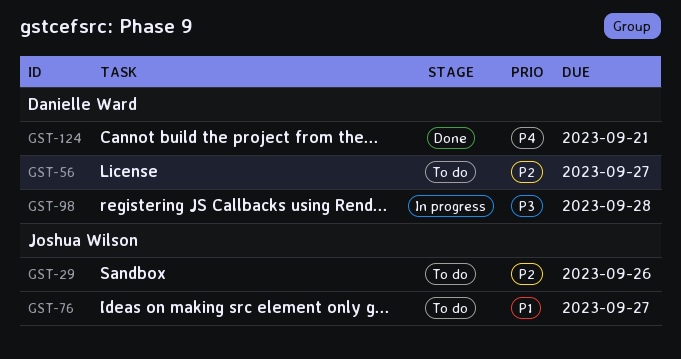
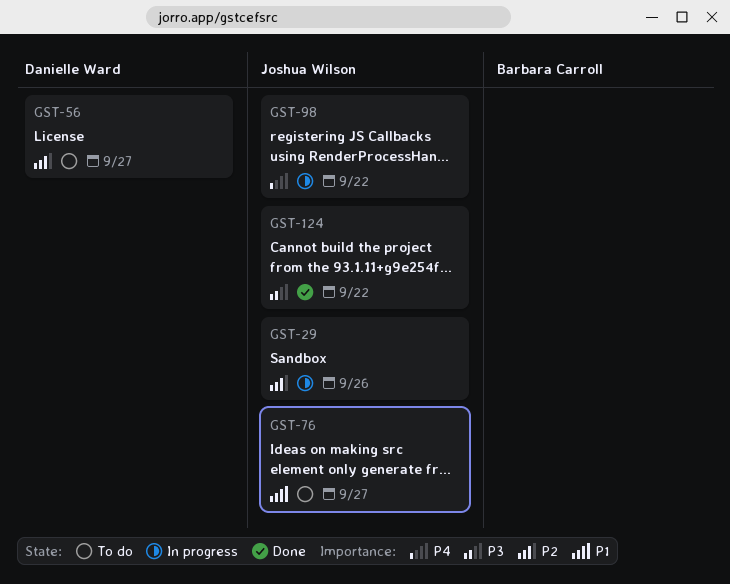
GST-29, status: To do -> In progress
GST-98, owner: Danielle Ward -> Joshua Wilson
GST-98, priority: P3 -> P4
GST-98, due: Sep 28 -> Sep 22
GST-124, owner: Danielle Ward -> Joshua Wilson
GST-124, priority: P4 -> P3
GST-124, due: Sep 21 -> Sep 22

